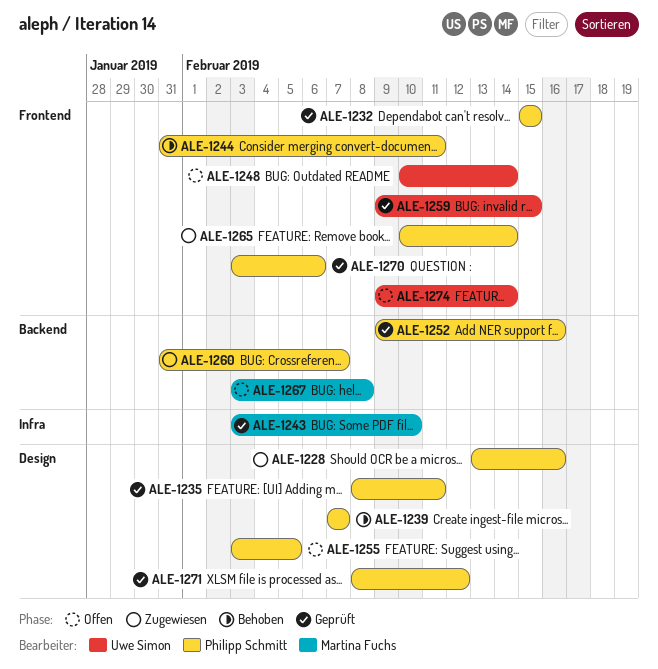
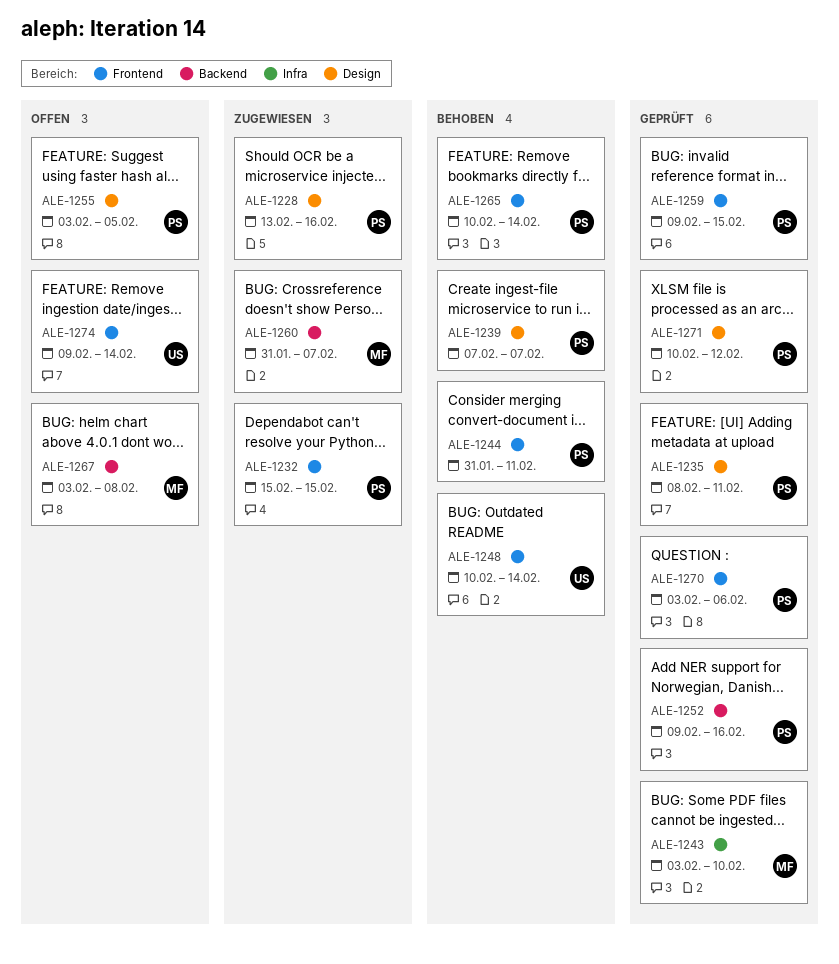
ALE-1232, status: Geprüft -> Zugewiesen
ALE-1248, status: Offen -> Behoben
ALE-1259, owner: Uwe Simon -> Philipp Schmitt
ALE-1260, owner: Philipp Schmitt -> Martina Fuchs
ALE-1265, status: Zugewiesen -> Behoben
ALE-1271, start: Feb 8 -> Feb 10

